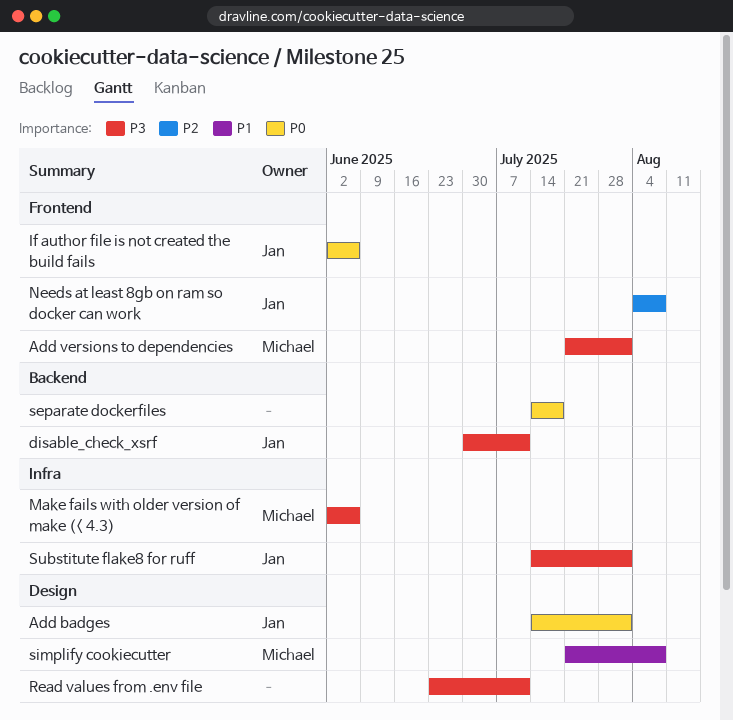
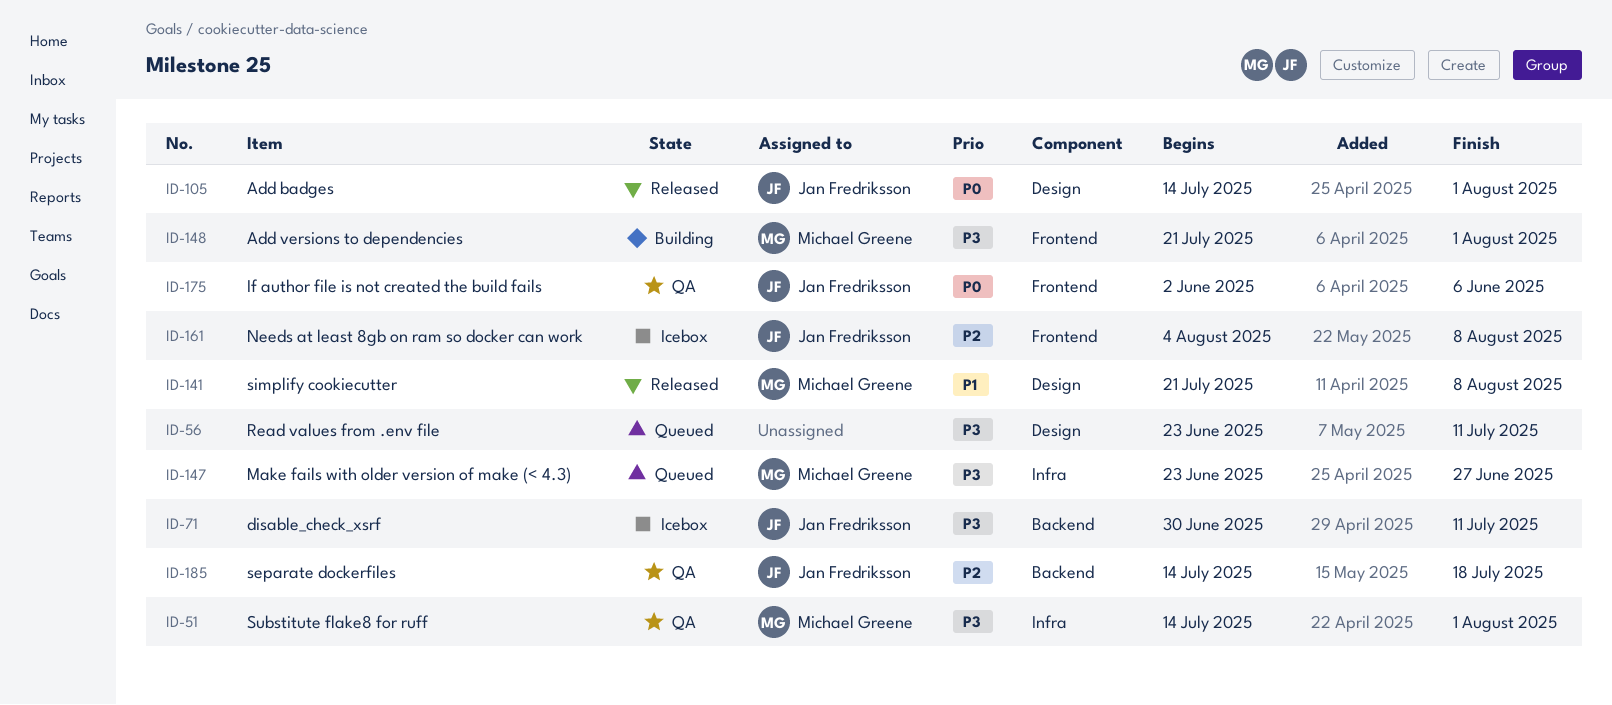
Make fails with older version of make (< 4.3), start: Jun 2 -> Jun 23
Make fails with older version of make (< 4.3), due: Jun 6 -> Jun 27
separate dockerfiles, owner: none -> Jan Fredriksson
separate dockerfiles, priority: P0 -> P2
Substitute flake8 for ruff, owner: Jan Fredriksson -> Michael Greene

